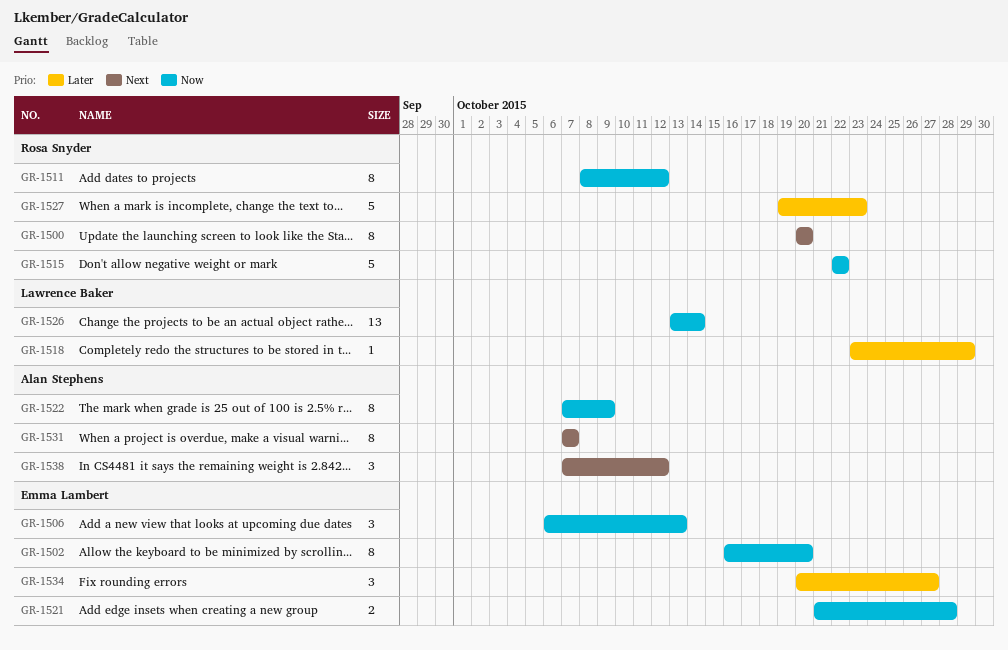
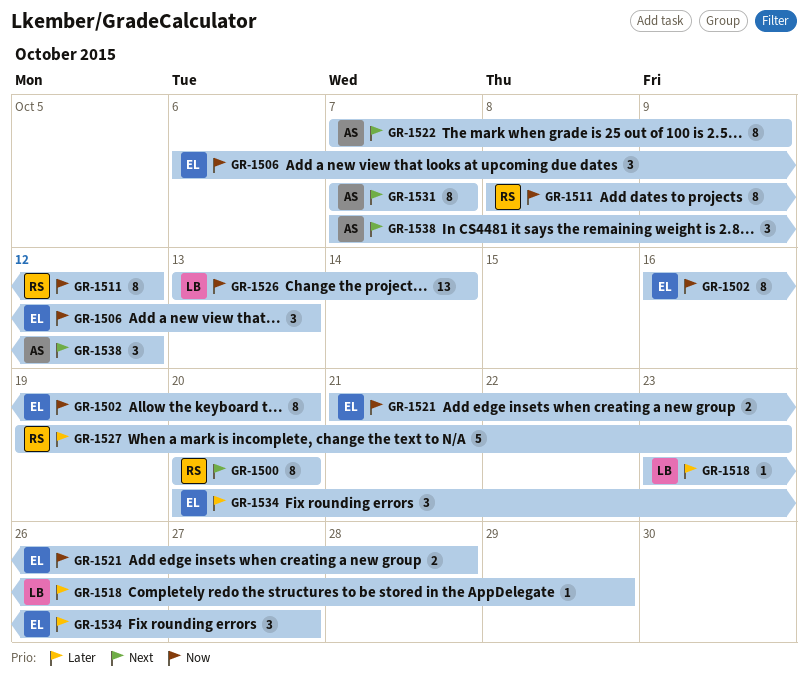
GR-1515: present -> none
GR-1522, priority: Now -> Next

